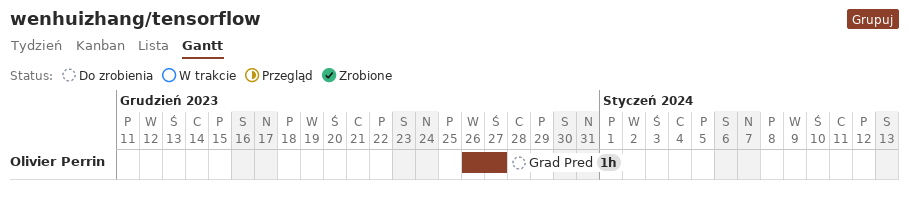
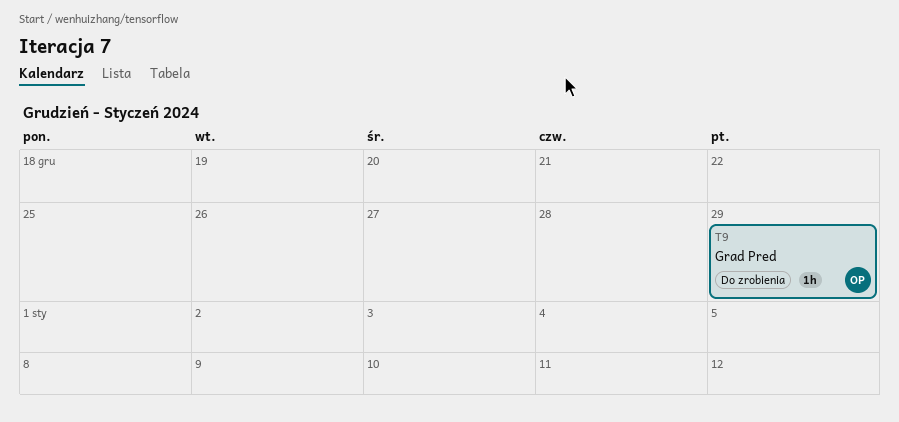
Grad Pred, due: Dec 27 -> Dec 29

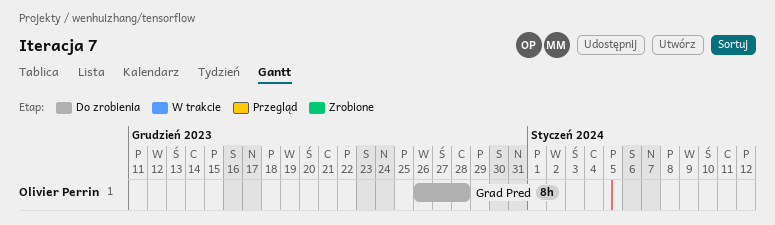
Grad Pred, estimate: 1h -> 8h
Grad Pred, due: Dec 29 -> Dec 28

